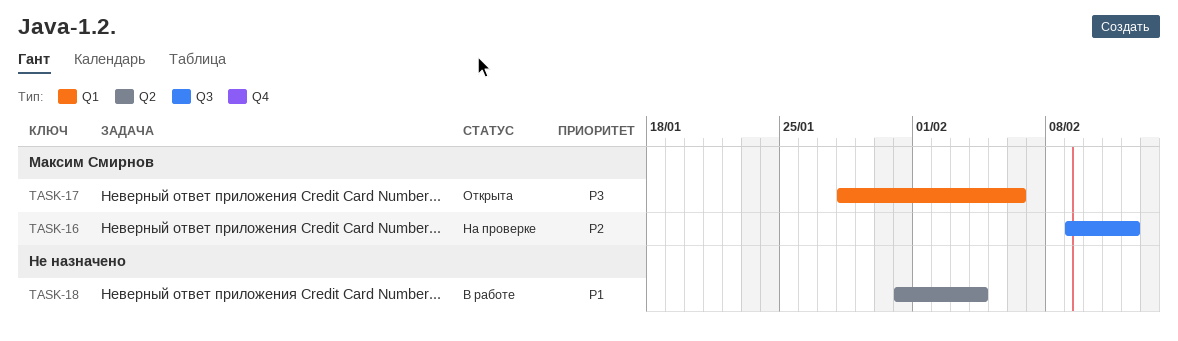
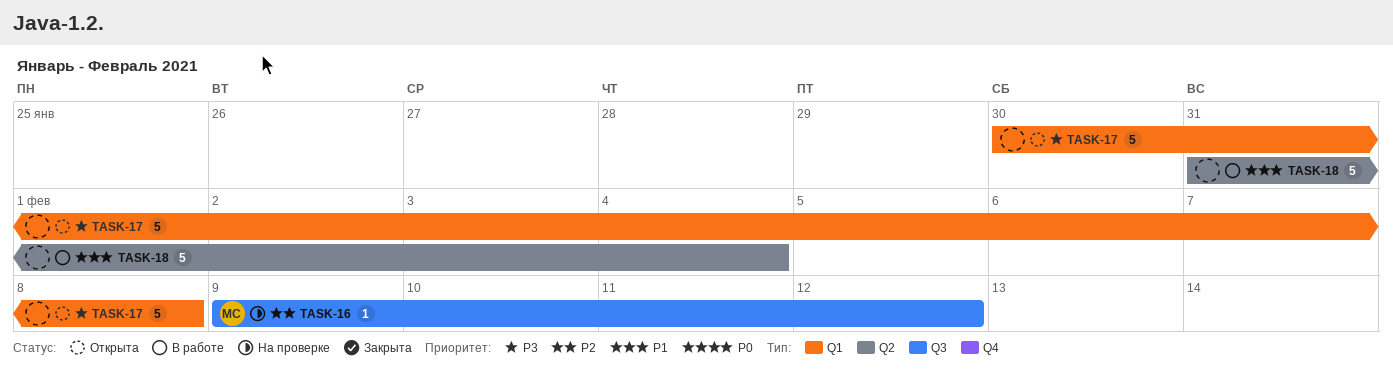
TASK-17, owner: Максим Смирнов -> none
TASK-17, start: Jan 28 -> Jan 30
TASK-17, due: Feb 6 -> Feb 8

